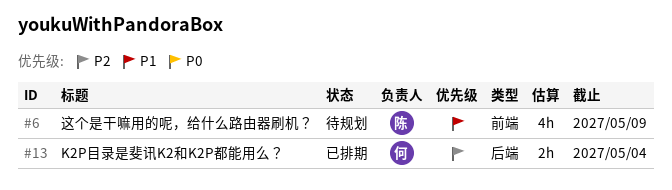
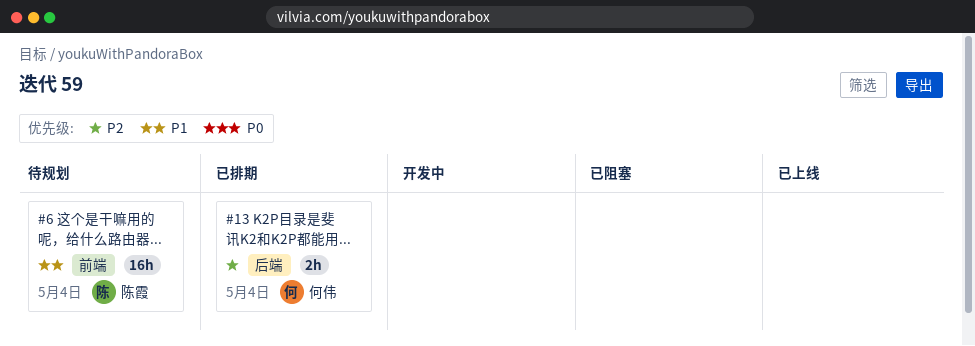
#6, estimate: 4h -> 16h
#6, due: May 9 -> May 4

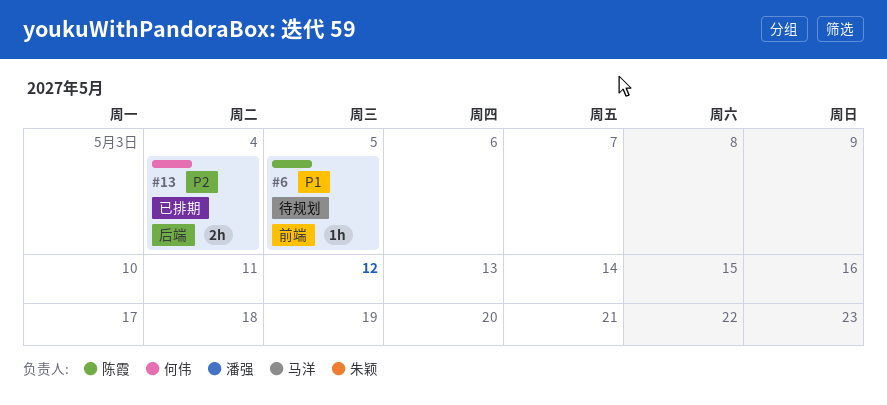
#6, estimate: 16h -> 1h
#6, due: May 4 -> May 5

